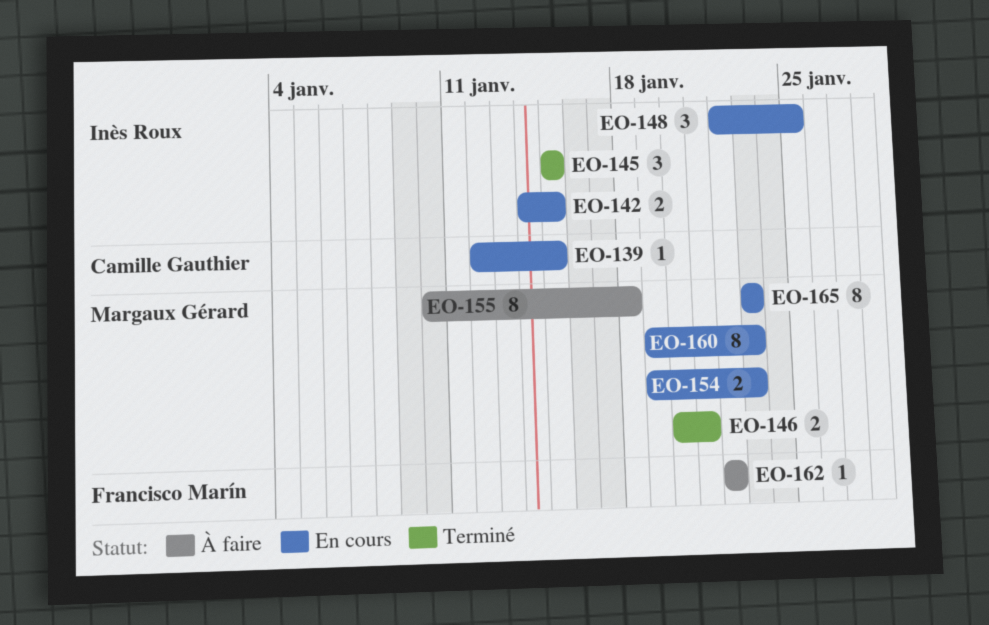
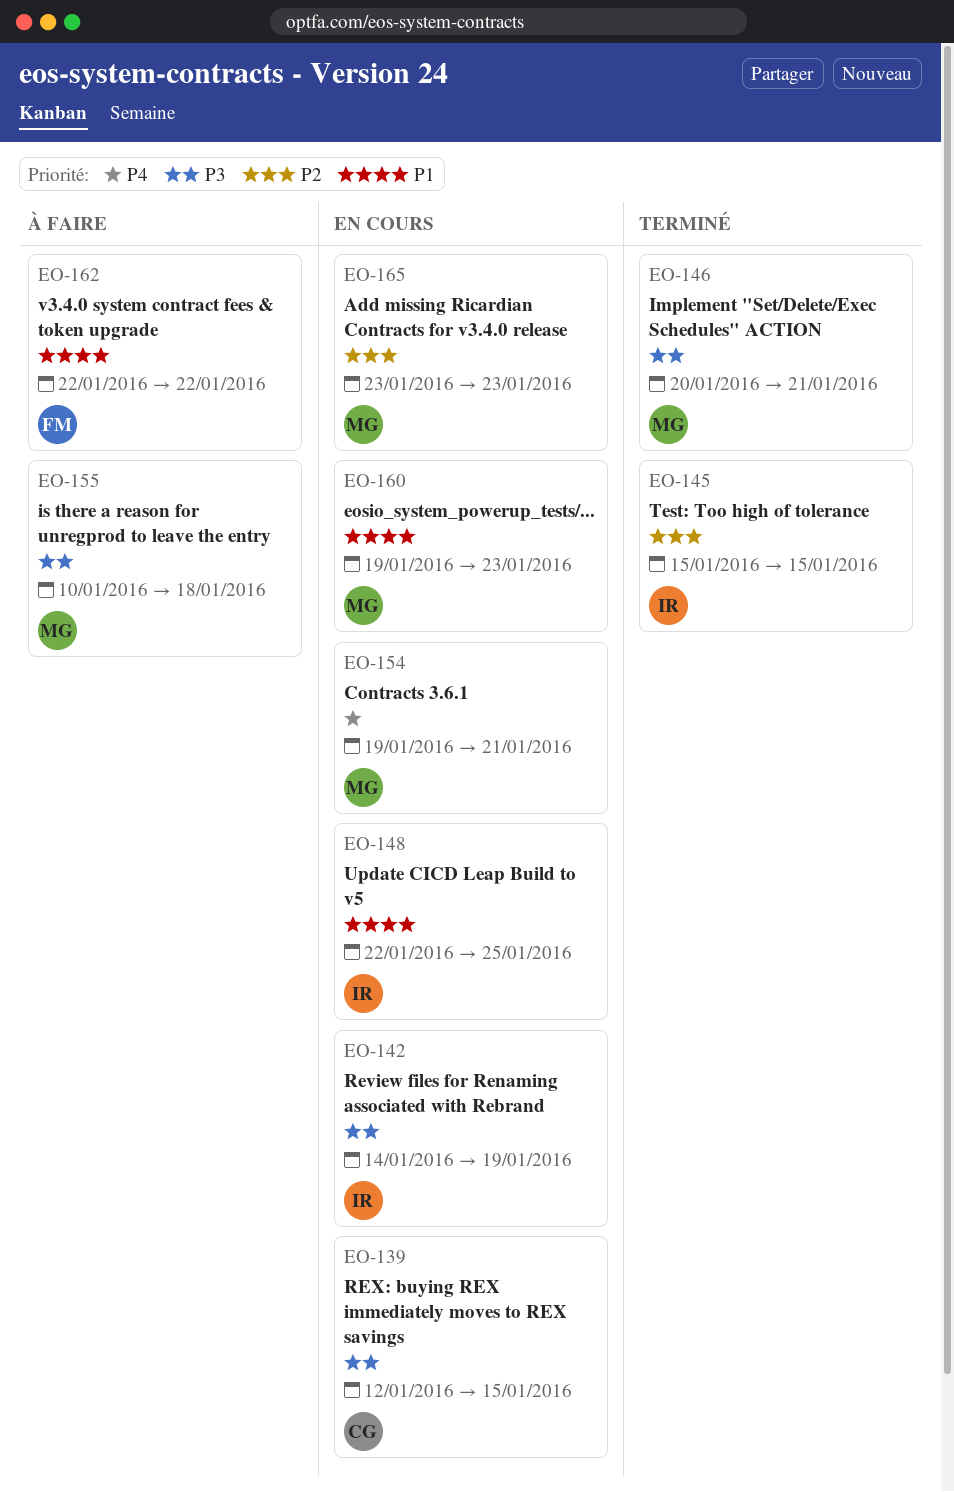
EO-142, due: Jan 15 -> Jan 19
EO-154, due: Jan 23 -> Jan 21

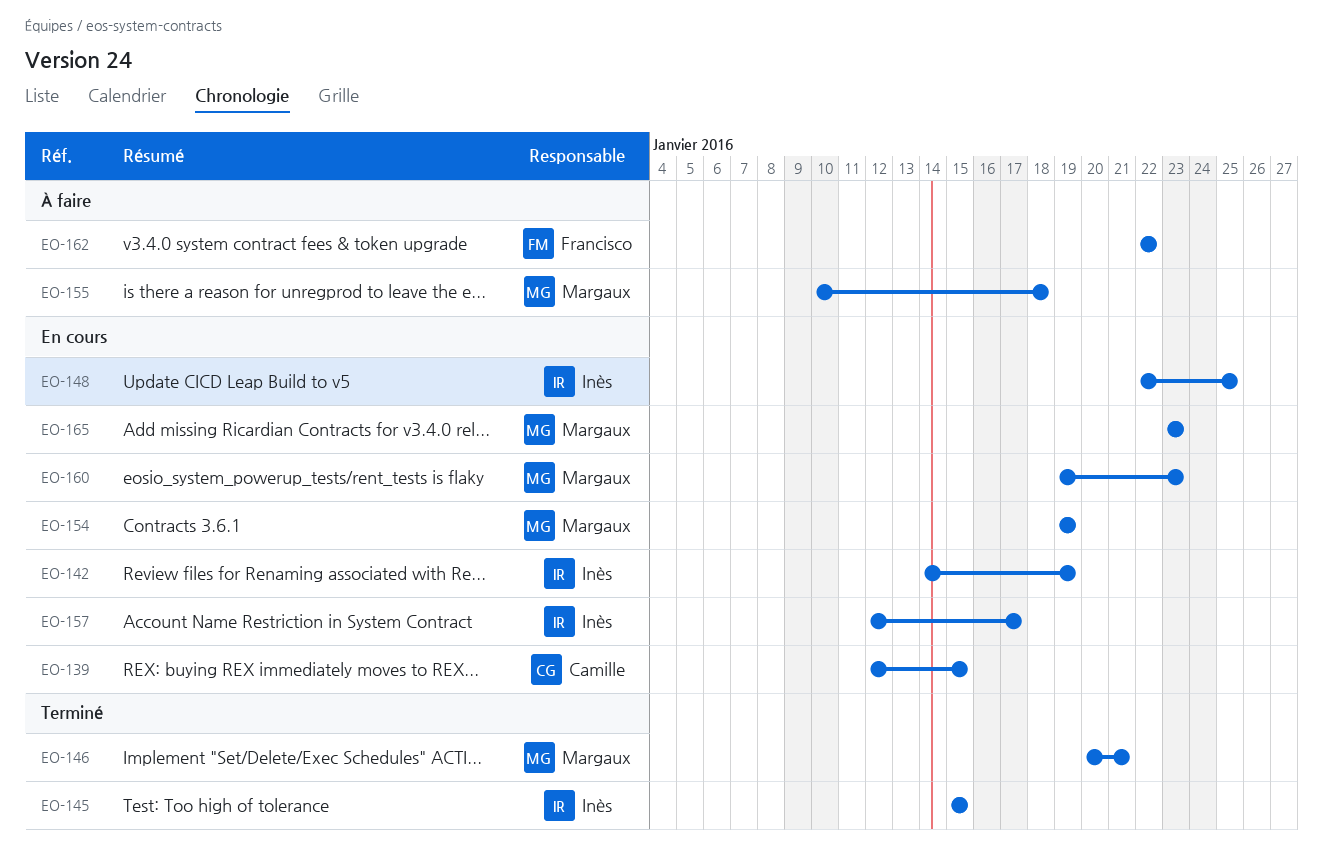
EO-154, due: Jan 21 -> Jan 19
EO-157: none -> present

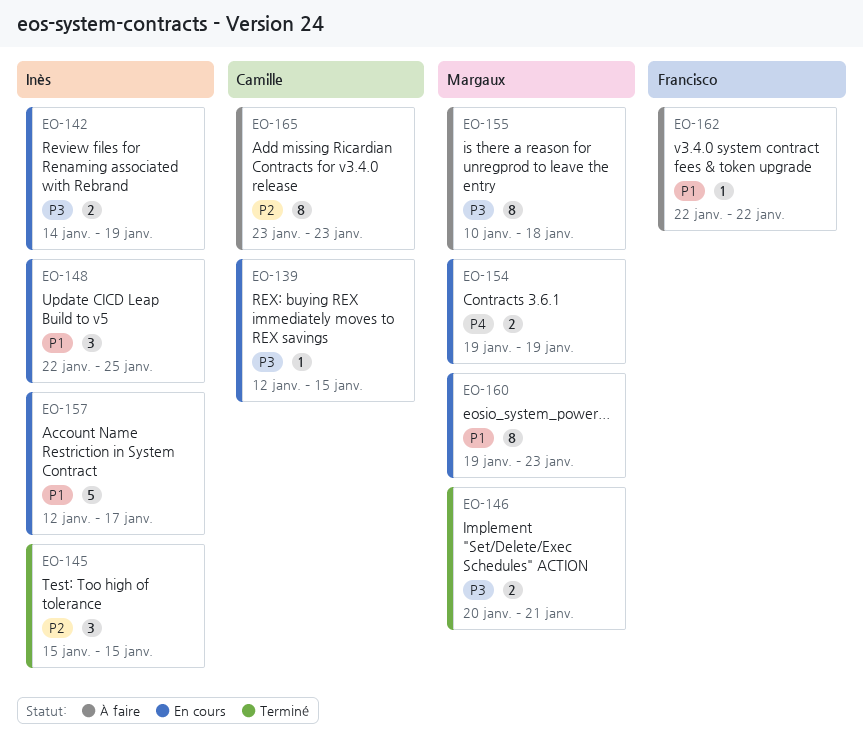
EO-165, status: En cours -> À faire
EO-165, owner: Margaux -> Camille

